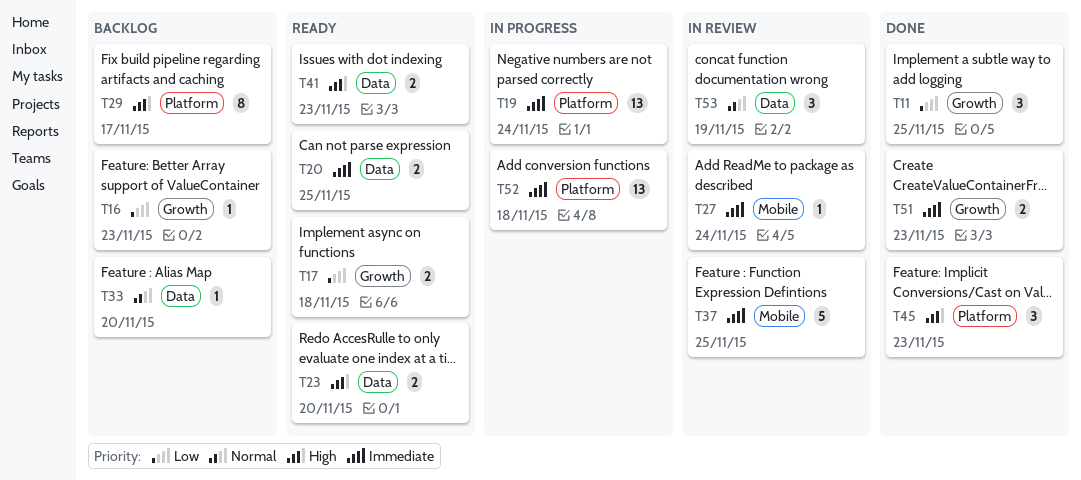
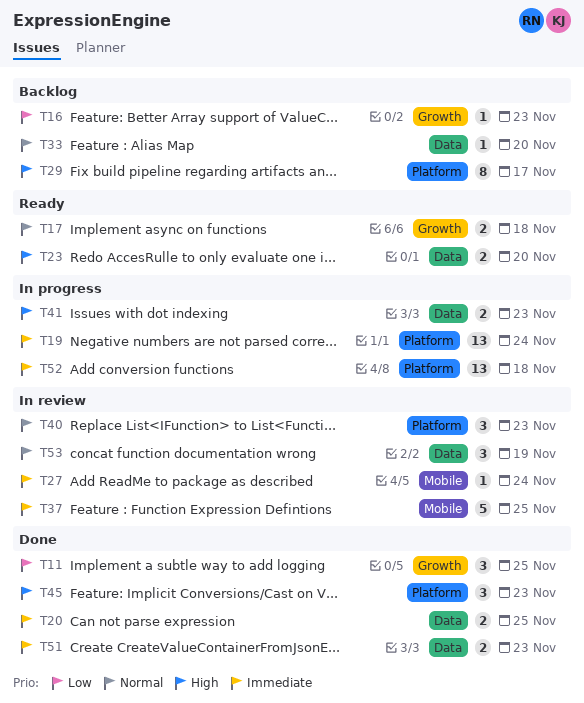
T17, priority: Low -> Normal
T20, status: Ready -> Done
T40: none -> present
T41, status: Ready -> In progress
T51, label: Growth -> Data

